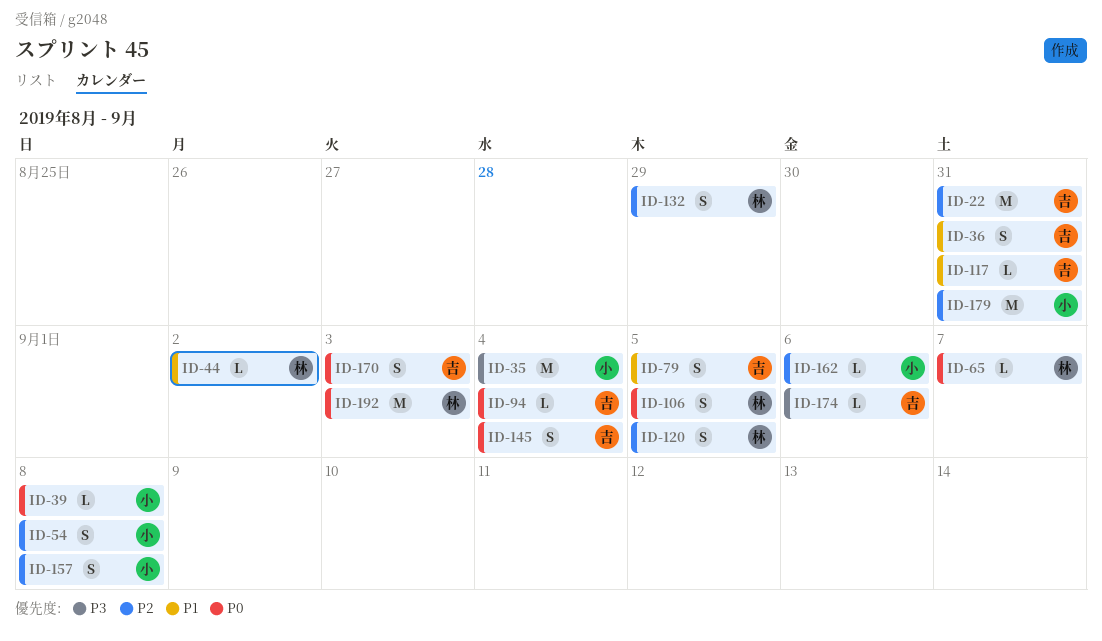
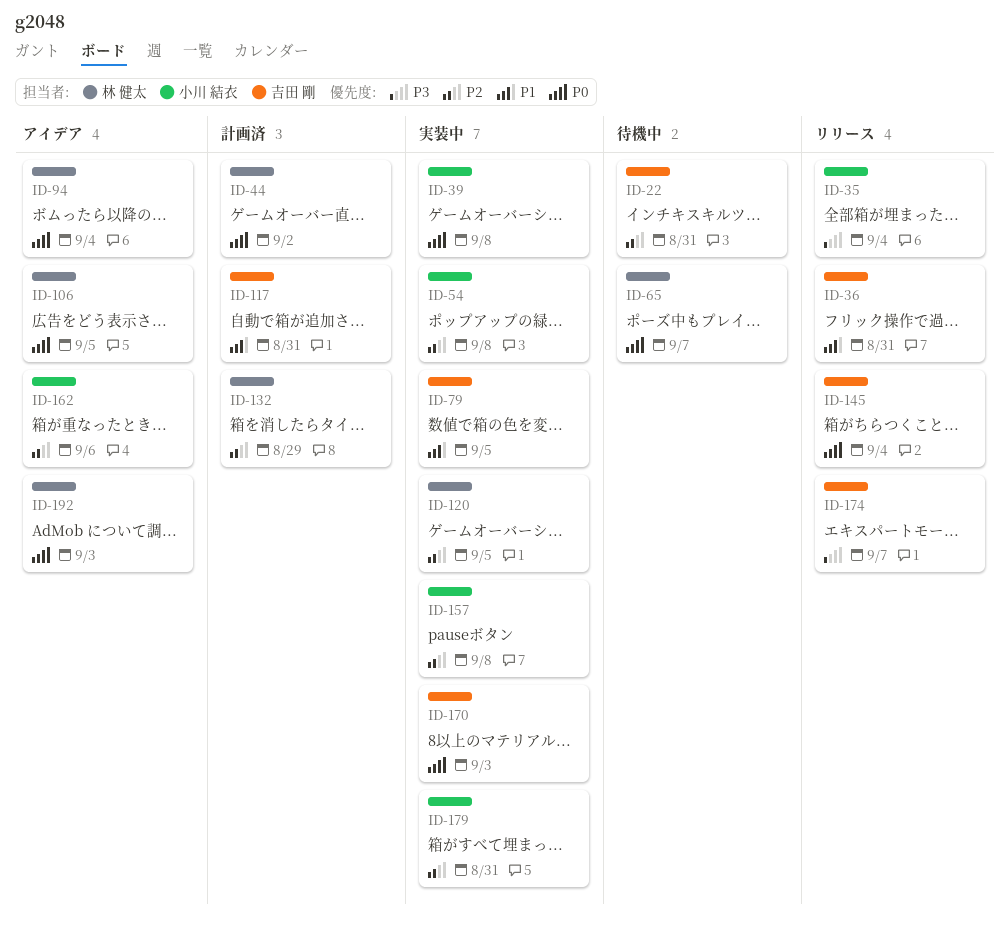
ID-44, priority: P1 -> P0
ID-94, owner: 吉田 剛 -> 林 健太
ID-174, due: Sep 6 -> Sep 7

